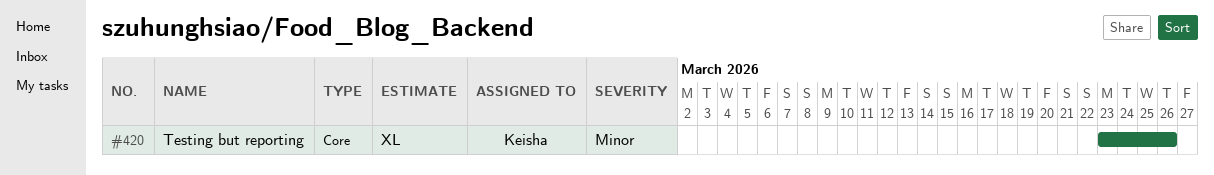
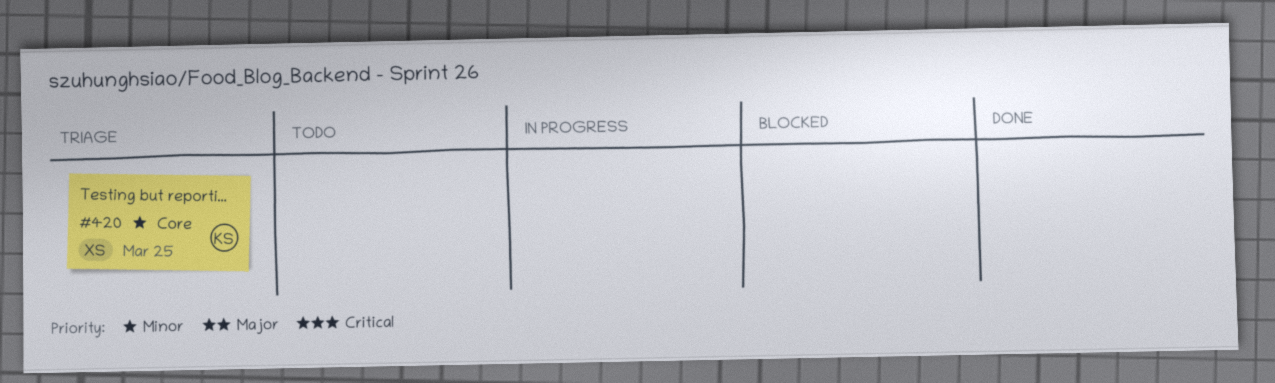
#420, estimate: XL -> XS
#420, due: Mar 26 -> Mar 25

